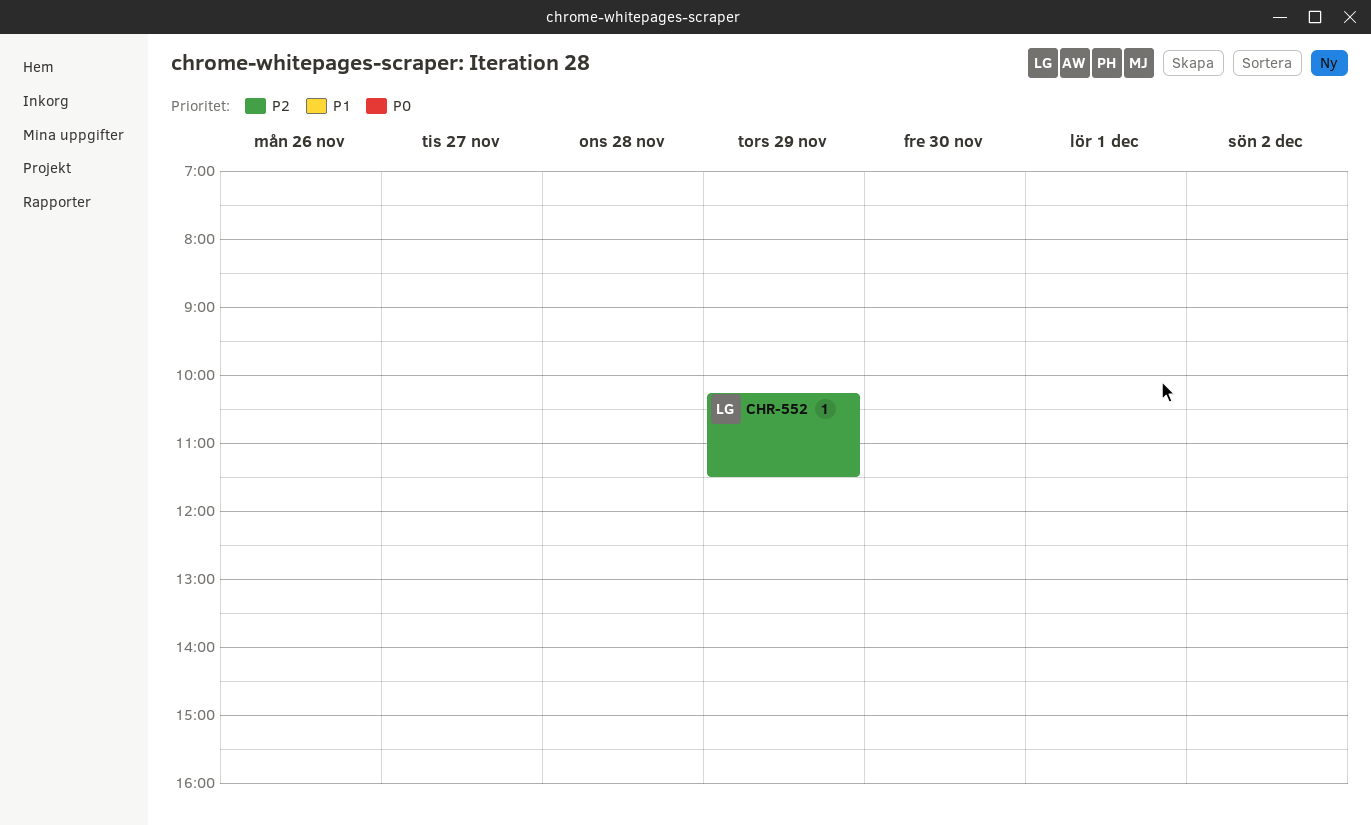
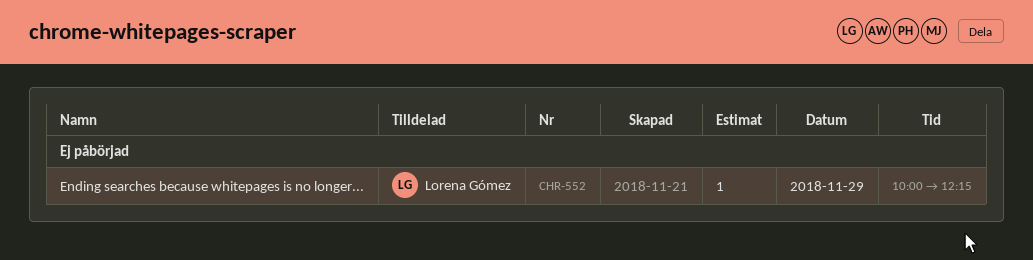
CHR-552, begins: 10:15 -> 10:00
CHR-552, ends: 11:30 -> 12:15

